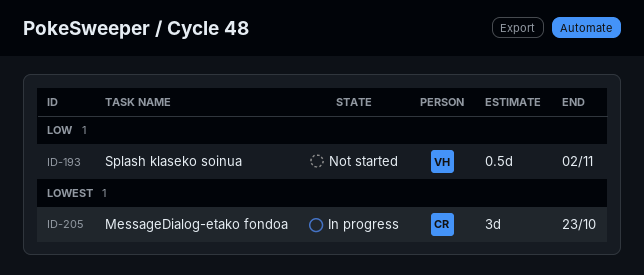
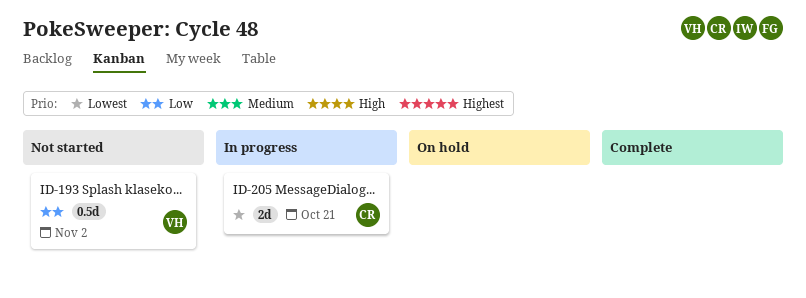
ID-205, estimate: 3d -> 2d
ID-205, due: Oct 23 -> Oct 21

